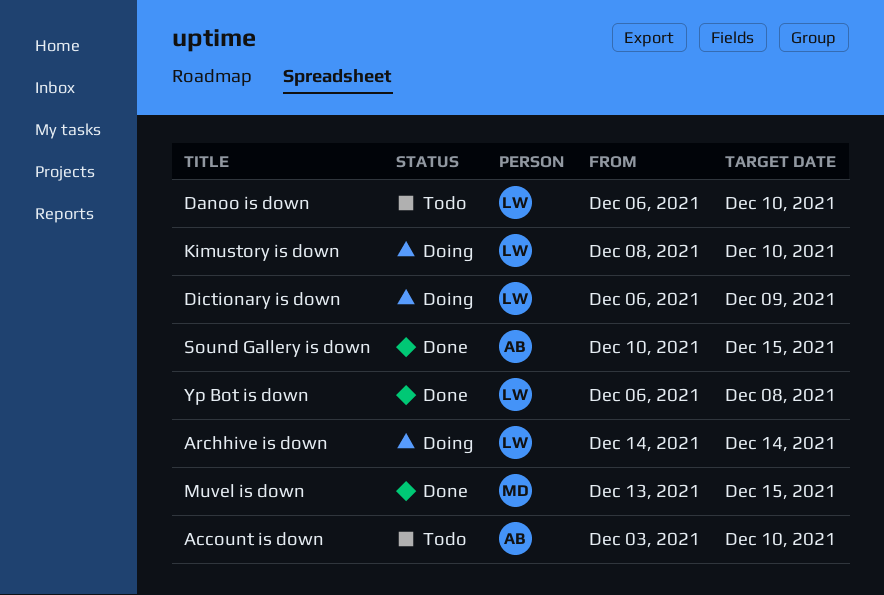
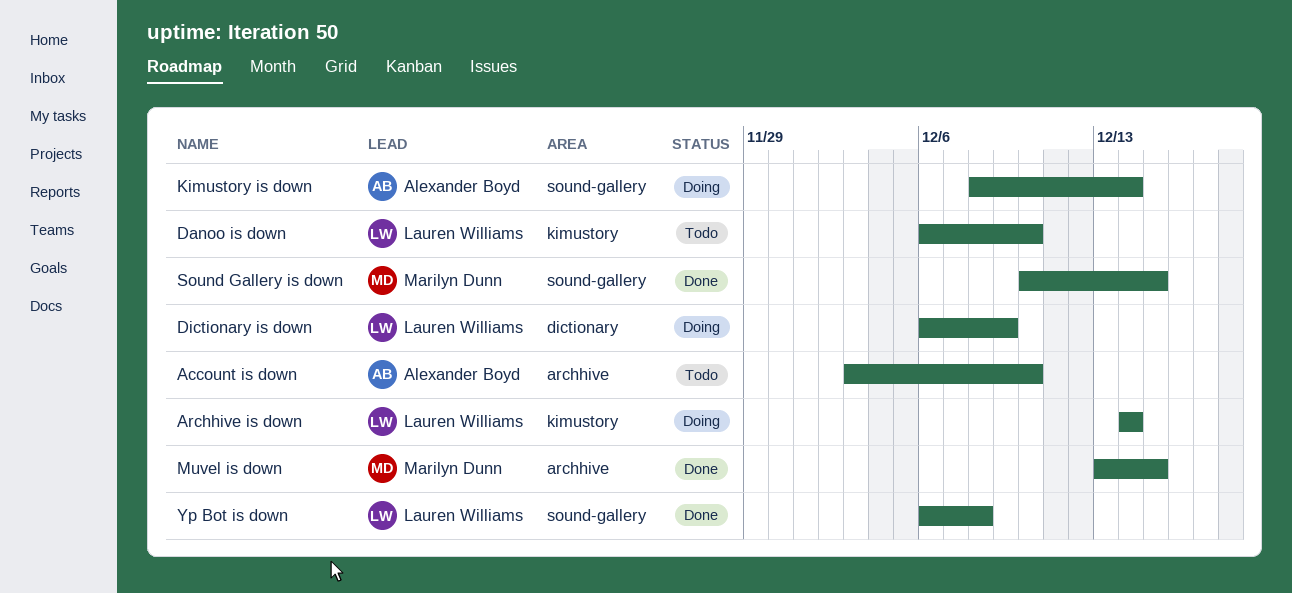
Kimustory is down, owner: Lauren Williams -> Alexander Boyd
Kimustory is down, due: Dec 10 -> Dec 14
Sound Gallery is down, owner: Alexander Boyd -> Marilyn Dunn

